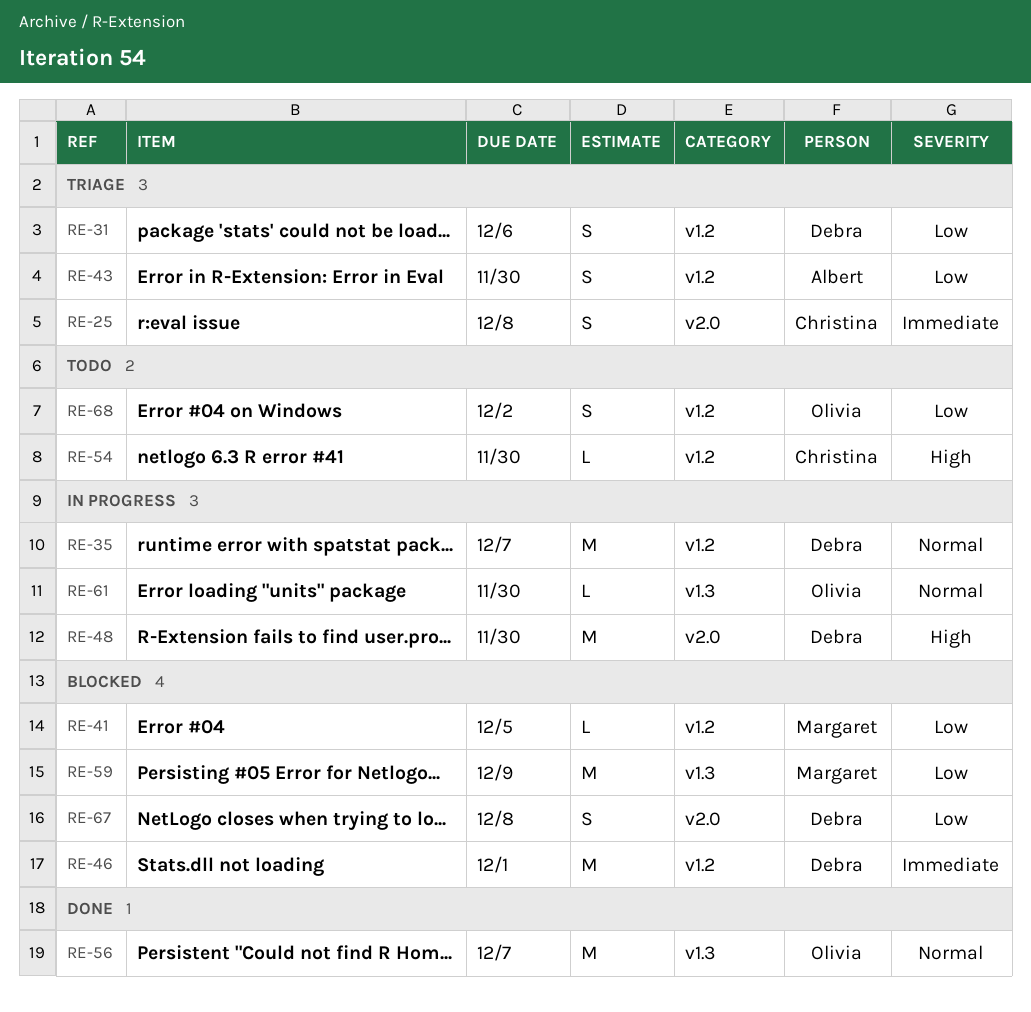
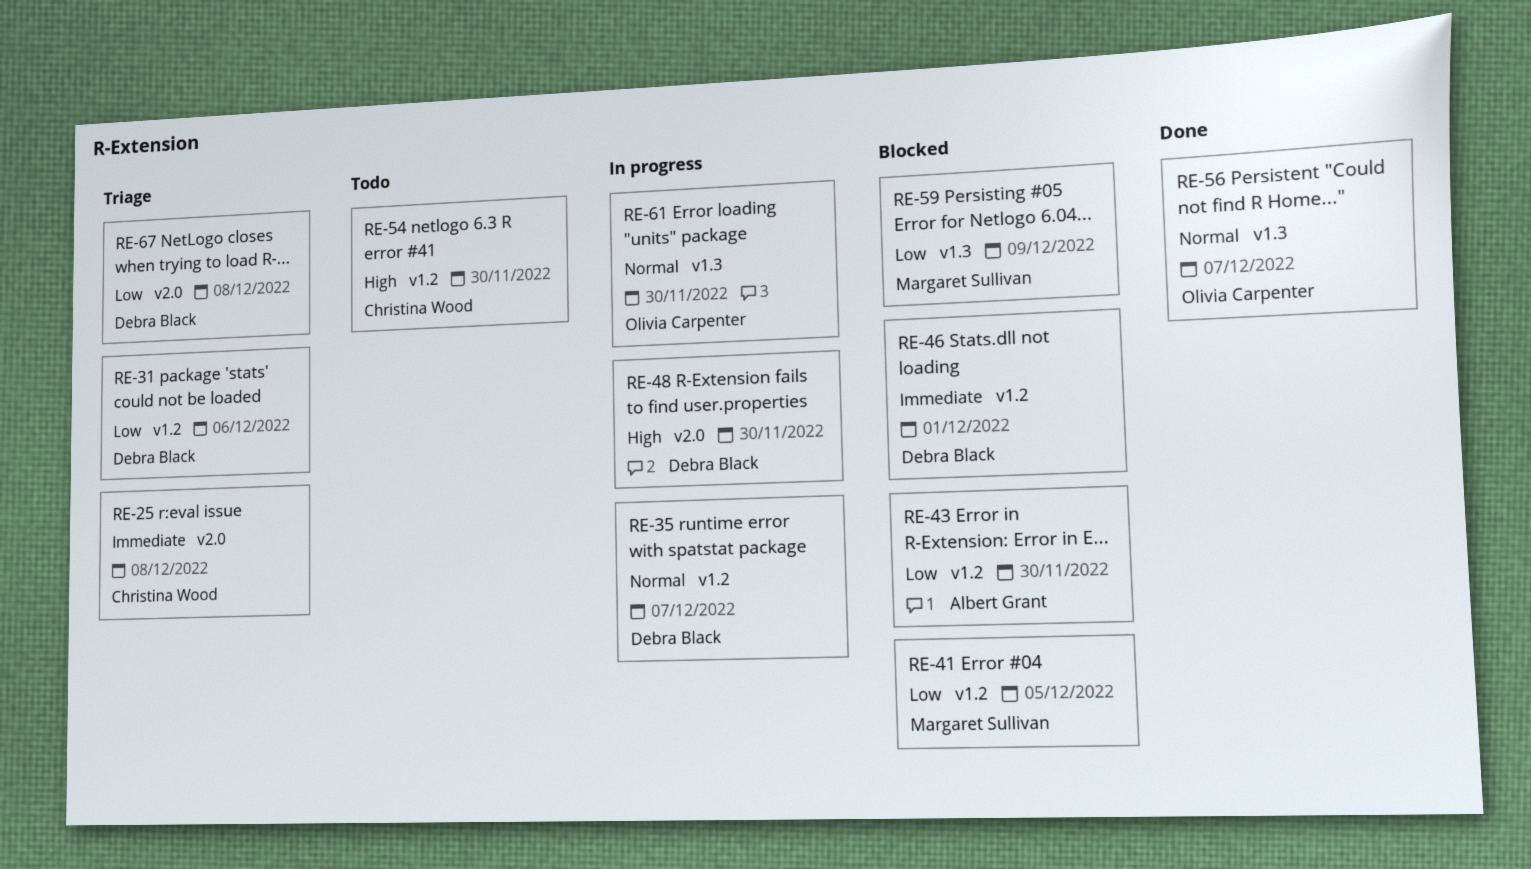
RE-43, status: Triage -> Blocked
RE-67, status: Blocked -> Triage
RE-68: present -> none

